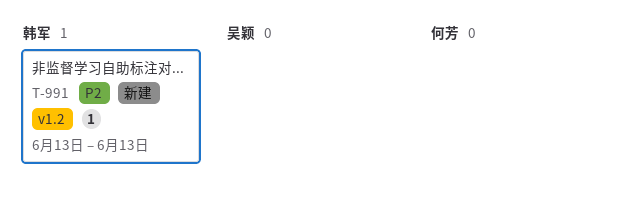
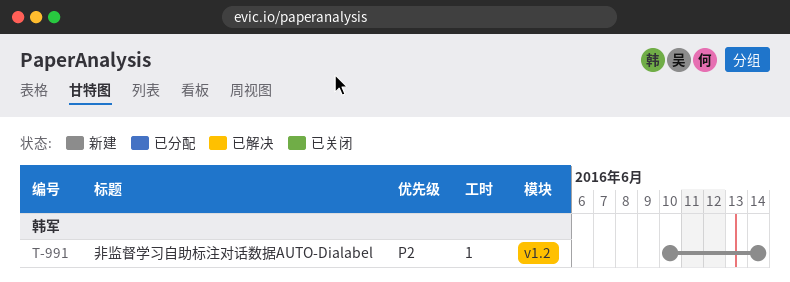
T-991, start: Jun 13 -> Jun 10
T-991, due: Jun 13 -> Jun 14

